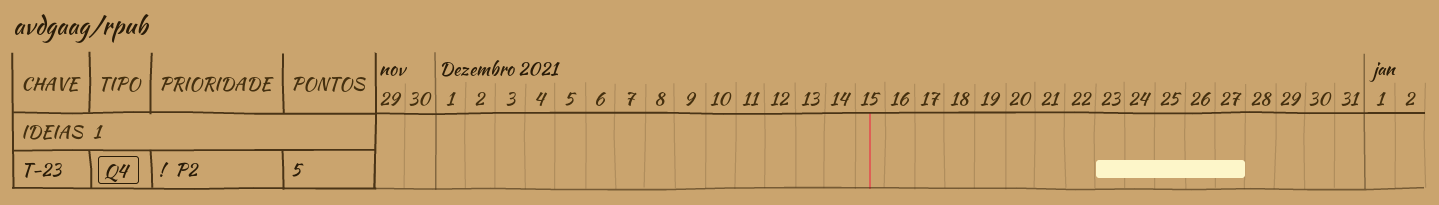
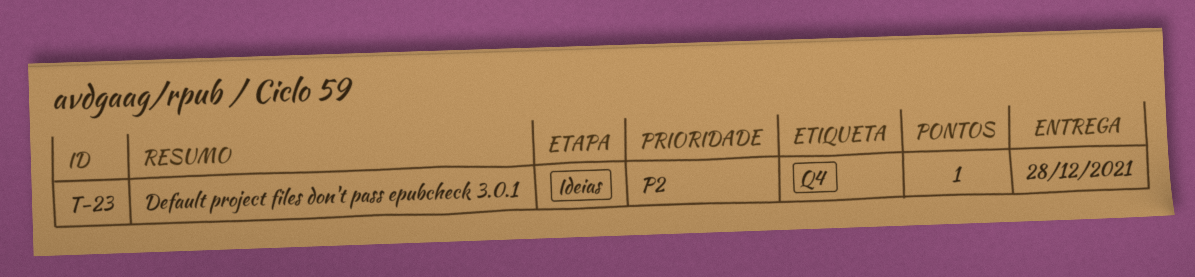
T-23, estimate: 5 -> 1
T-23, due: Dec 27 -> Dec 28

